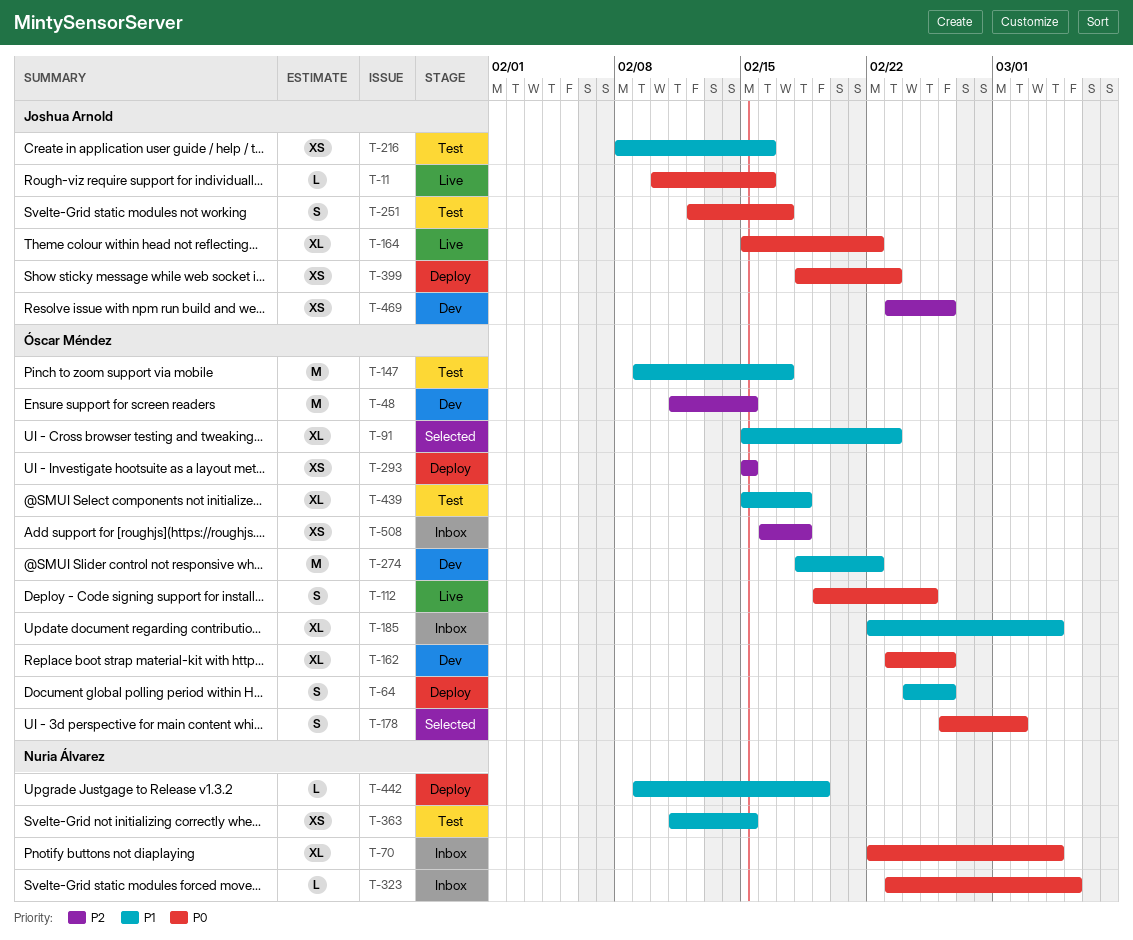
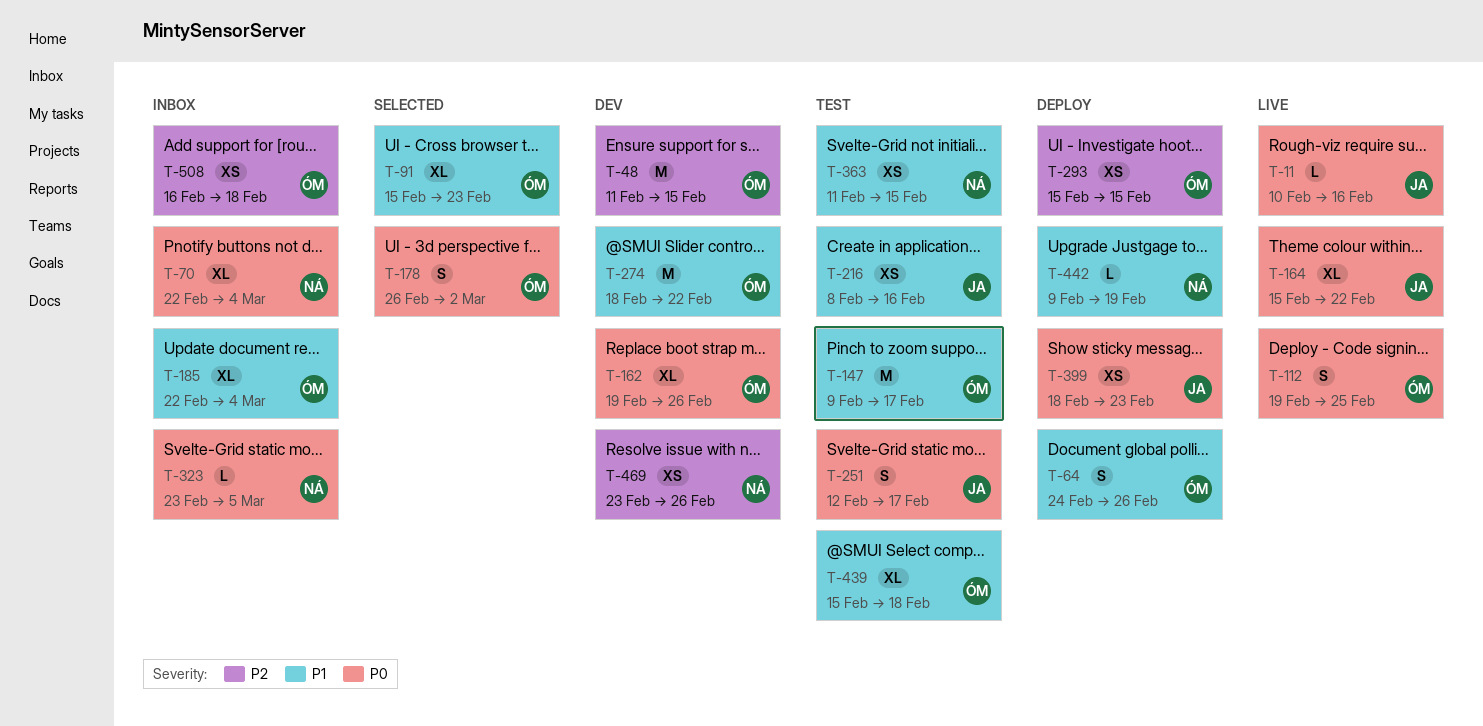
T-162, start: Feb 23 -> Feb 19
T-469, owner: Joshua Arnold -> Nuria Álvarez

